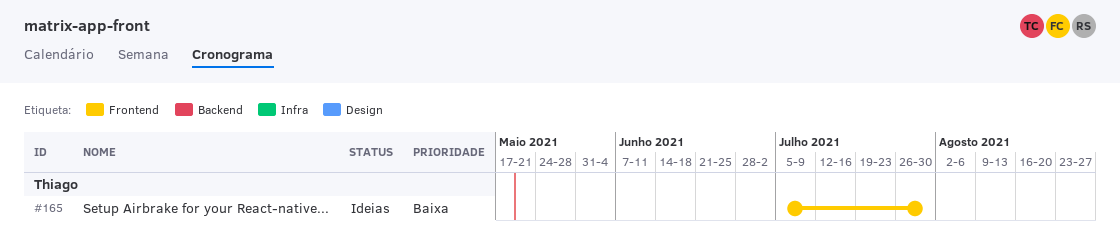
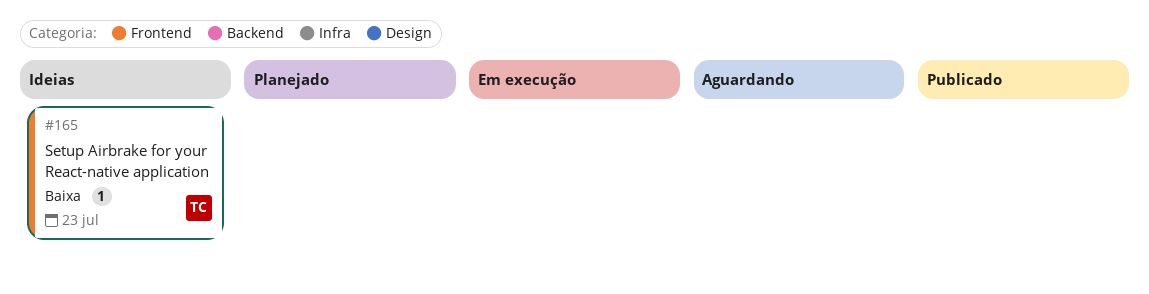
#165, due: Jul 30 -> Jul 23

